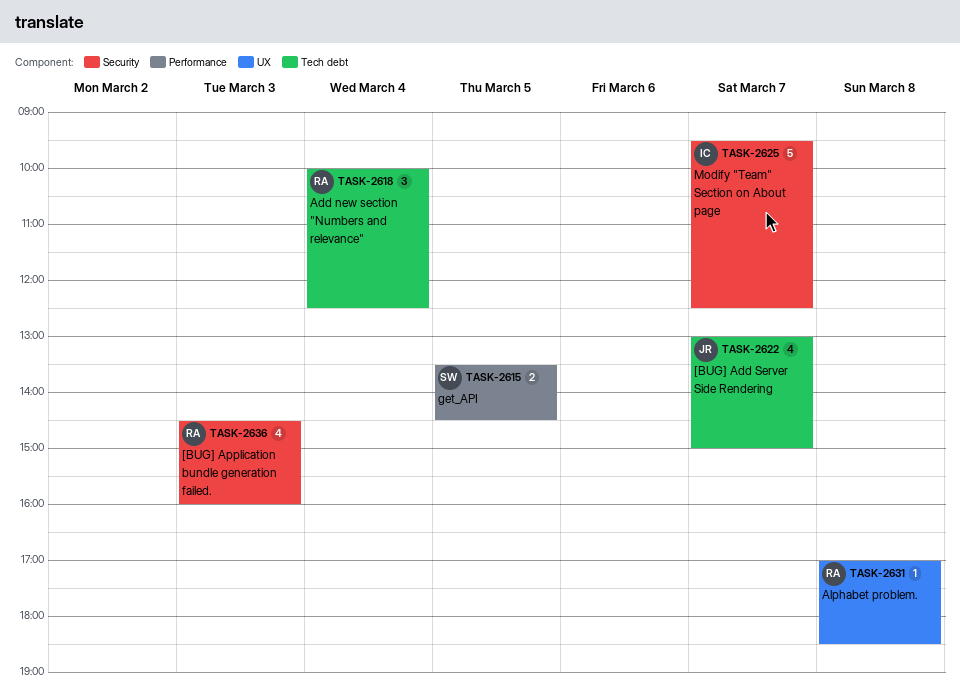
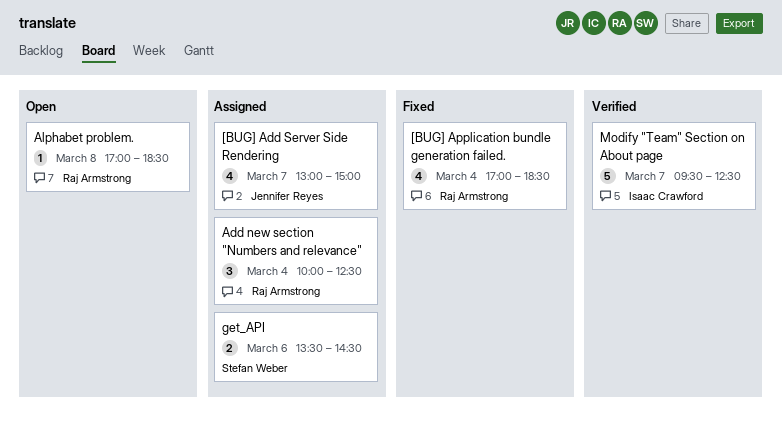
[BUG] Application bundle generation failed., day: Mar 3 -> Mar 4
[BUG] Application bundle generation failed., begins: 14:30 -> 17:00
[BUG] Application bundle generation failed., ends: 16:00 -> 18:30
get_API, day: Mar 5 -> Mar 6

